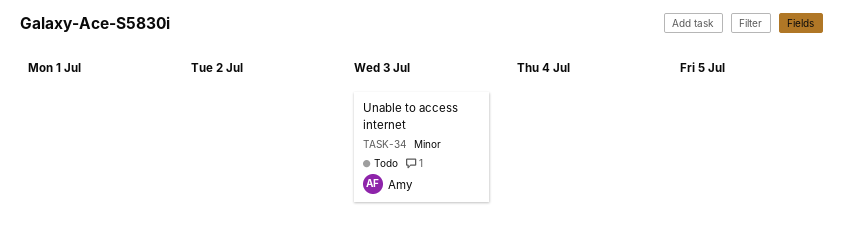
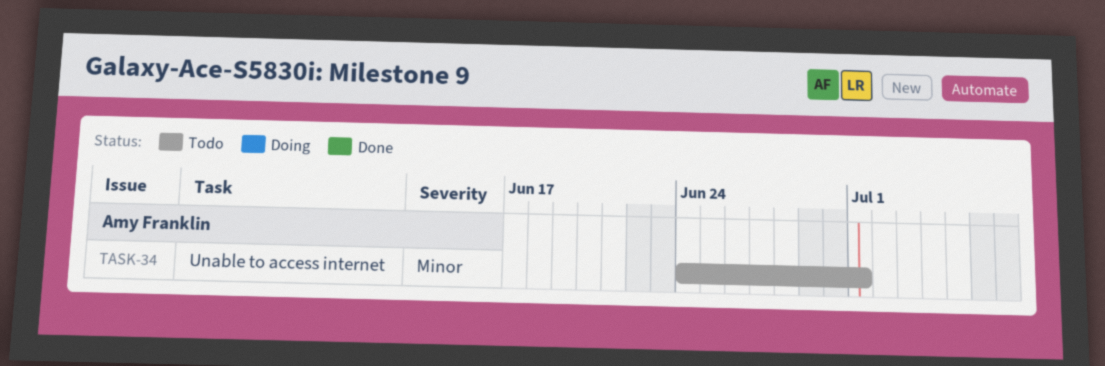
TASK-34, due: Jul 3 -> Jul 1

